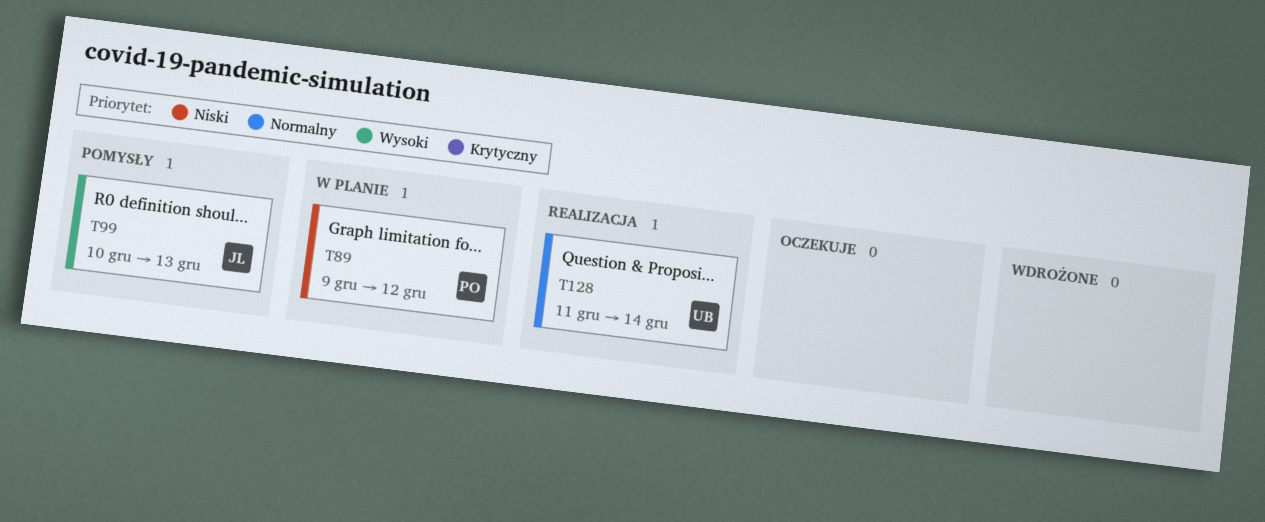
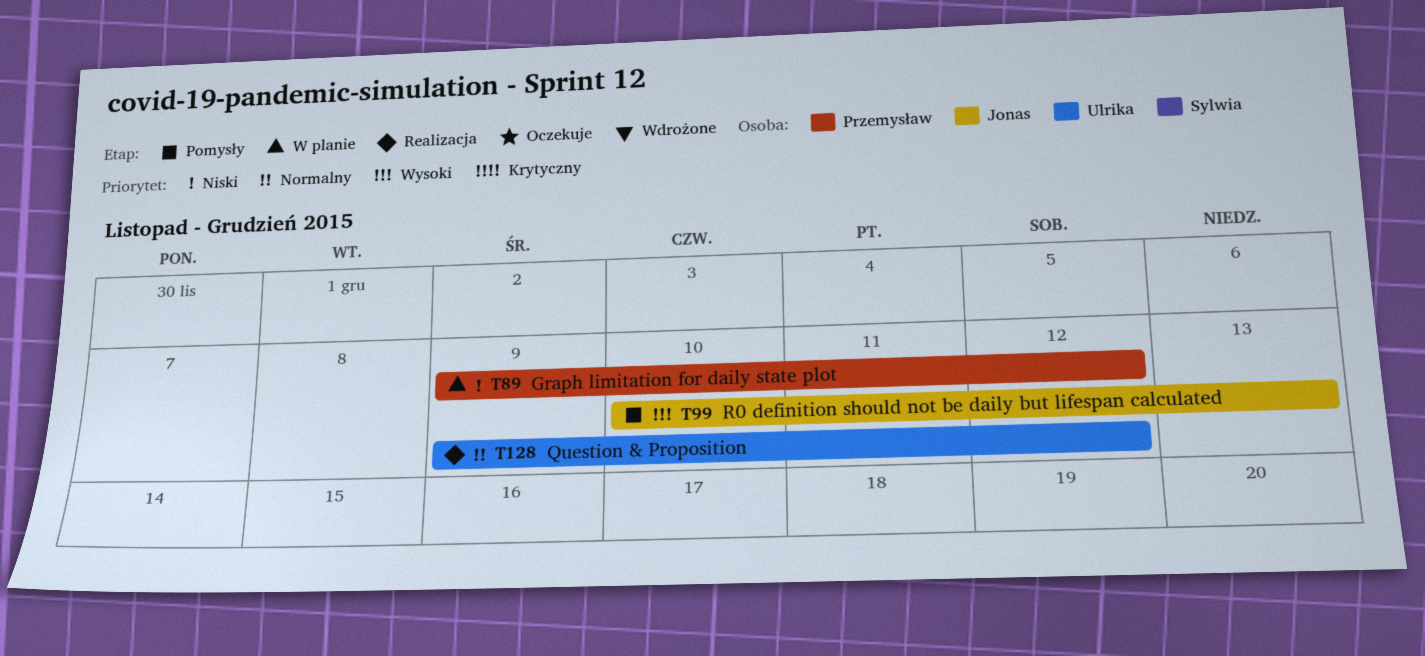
T128, start: Dec 11 -> Dec 9
T128, due: Dec 14 -> Dec 12

